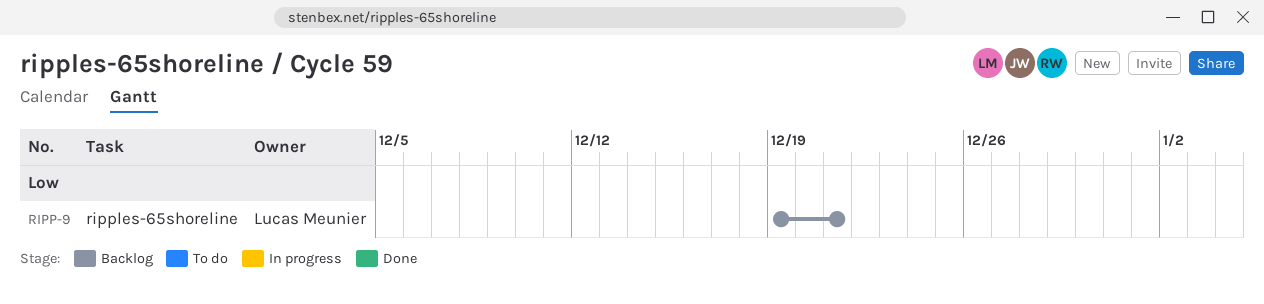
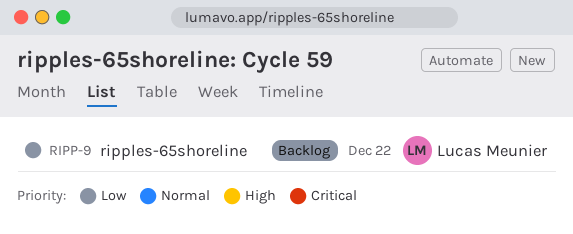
RIPP-9, due: Dec 21 -> Dec 22

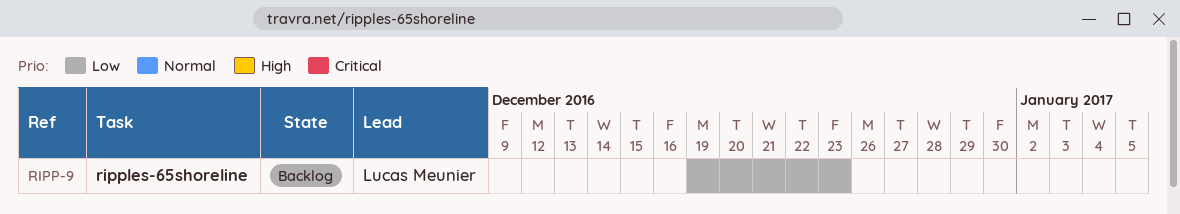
RIPP-9, due: Dec 22 -> Dec 23

